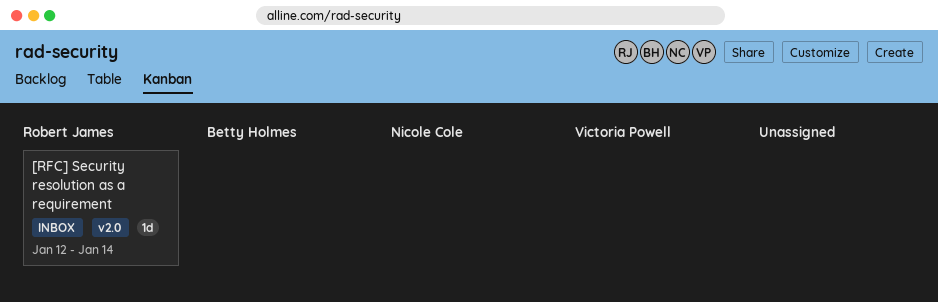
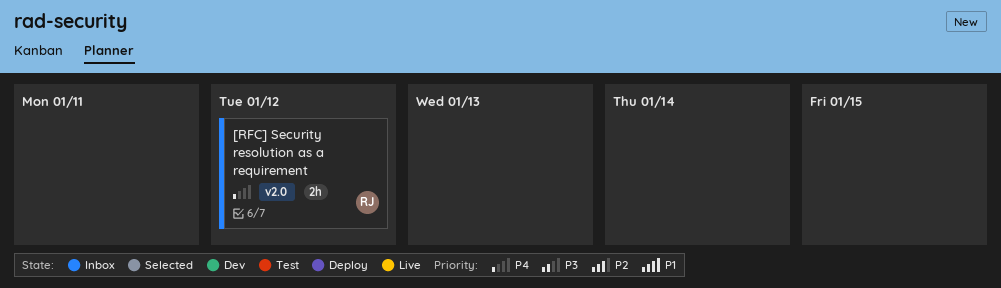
[RFC] Security resolution as a requirement, estimate: 1d -> 2h
[RFC] Security resolution as a requirement, due: Jan 14 -> Jan 12

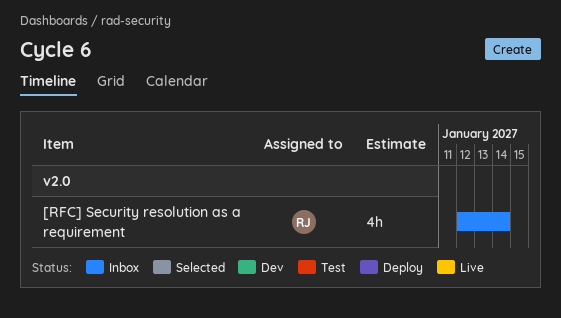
[RFC] Security resolution as a requirement, estimate: 2h -> 4h
[RFC] Security resolution as a requirement, due: Jan 12 -> Jan 14

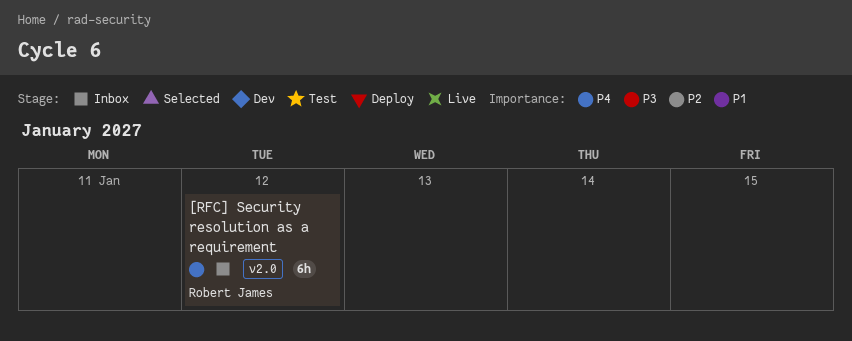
[RFC] Security resolution as a requirement, estimate: 4h -> 6h
[RFC] Security resolution as a requirement, due: Jan 14 -> Jan 12

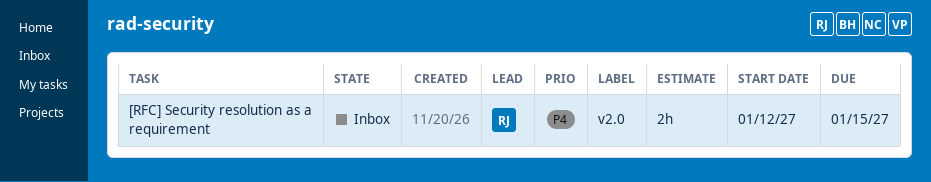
[RFC] Security resolution as a requirement, estimate: 6h -> 2h
[RFC] Security resolution as a requirement, due: Jan 12 -> Jan 15

